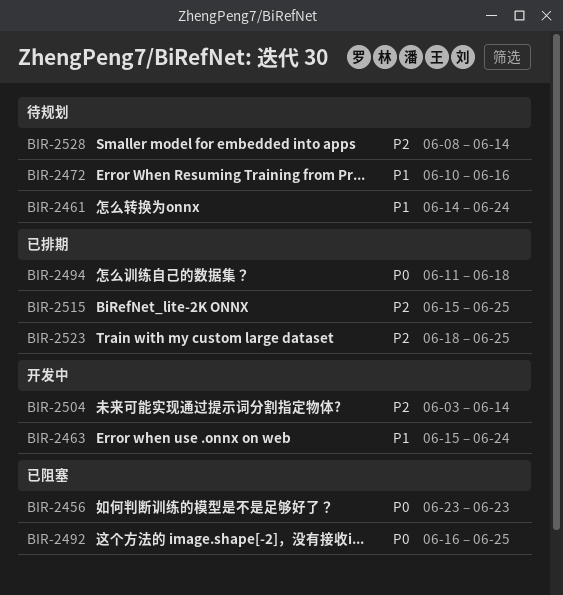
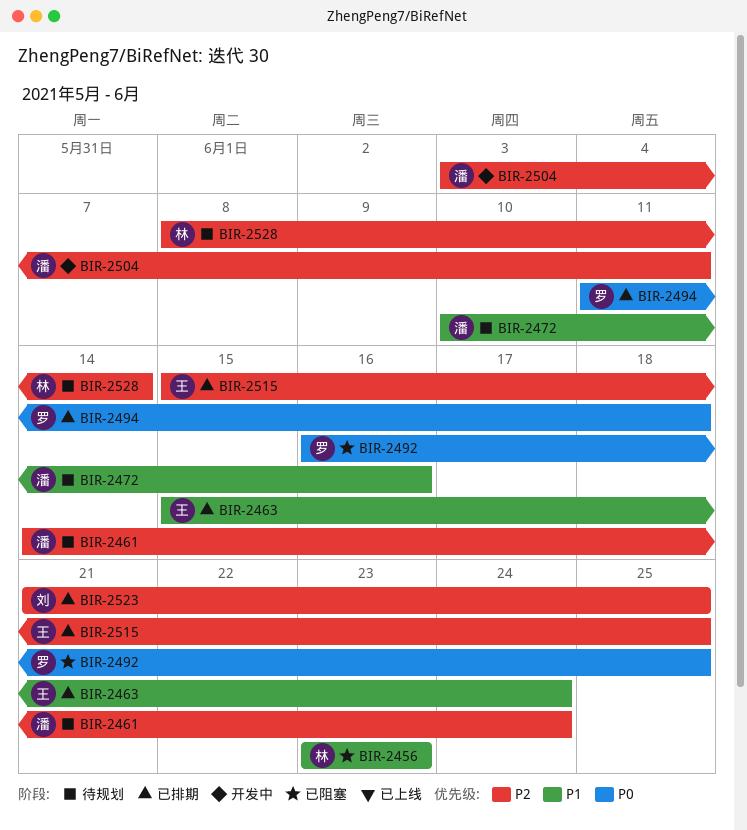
BIR-2456, priority: P0 -> P1
BIR-2461, priority: P1 -> P2
BIR-2463, status: 开发中 -> 已排期
BIR-2504, due: Jun 14 -> Jun 11
BIR-2523, start: Jun 18 -> Jun 21

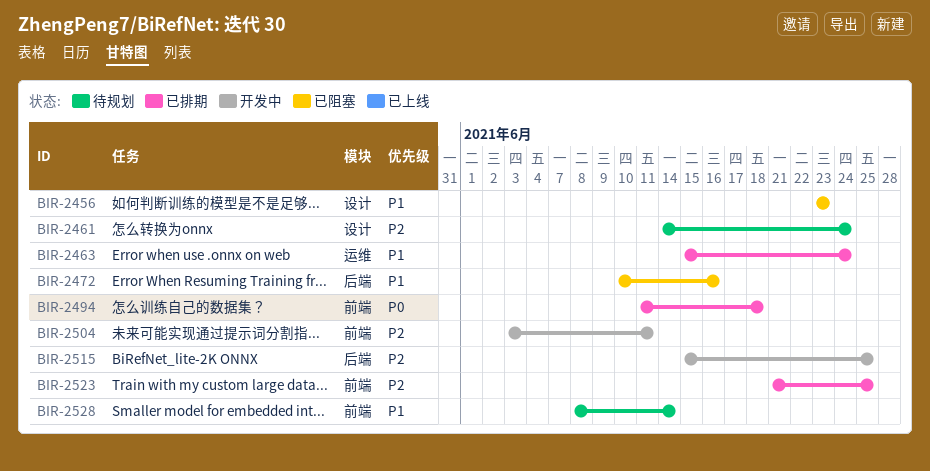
BIR-2472, status: 待规划 -> 已阻塞
BIR-2492: present -> none
BIR-2515, status: 已排期 -> 开发中
BIR-2528, priority: P2 -> P1

